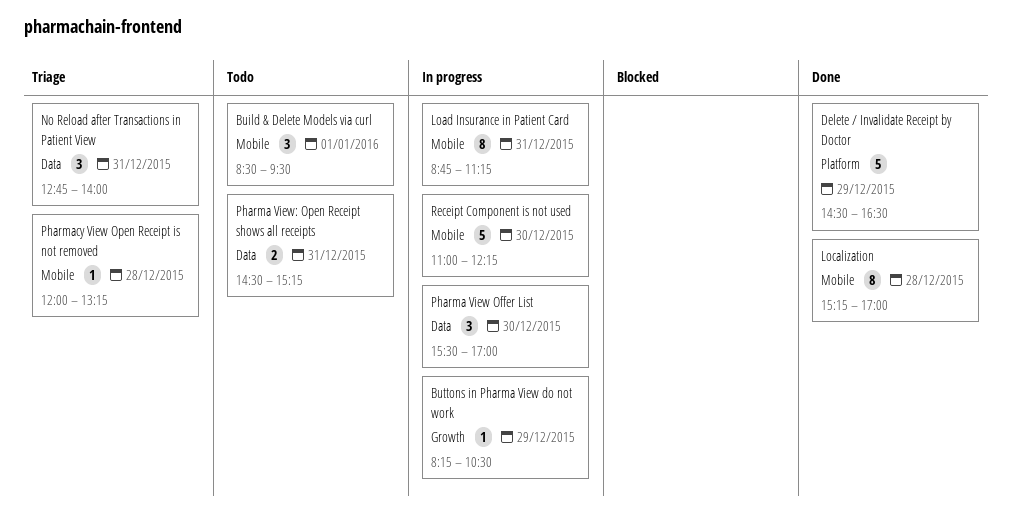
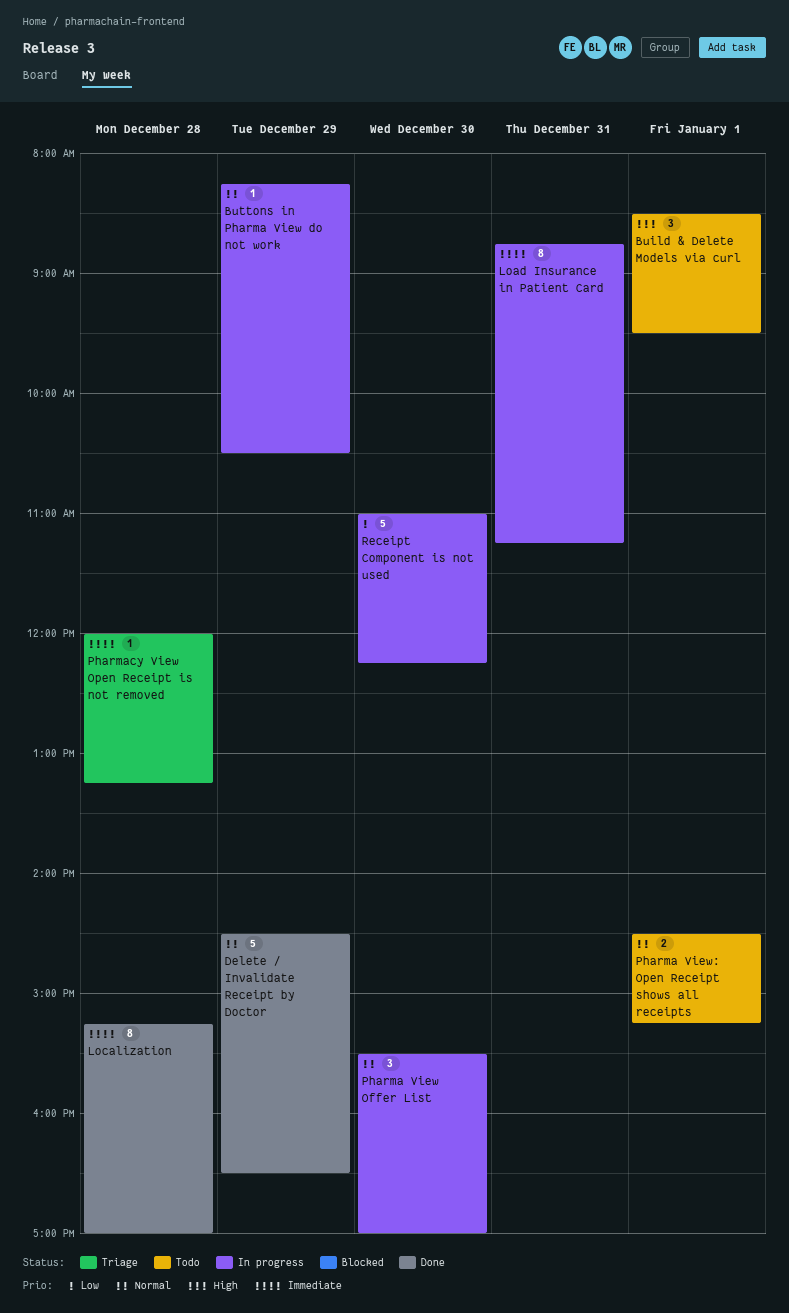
No Reload after Transactions in Patient View: present -> none
Pharma View: Open Receipt shows all receipts, day: Dec 31 -> Jan 1

